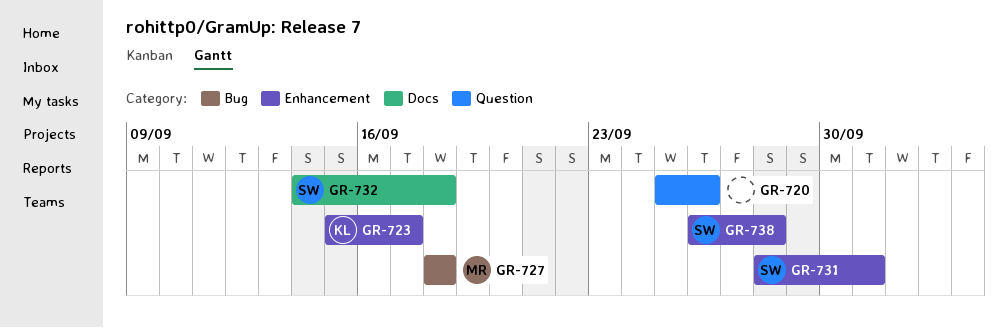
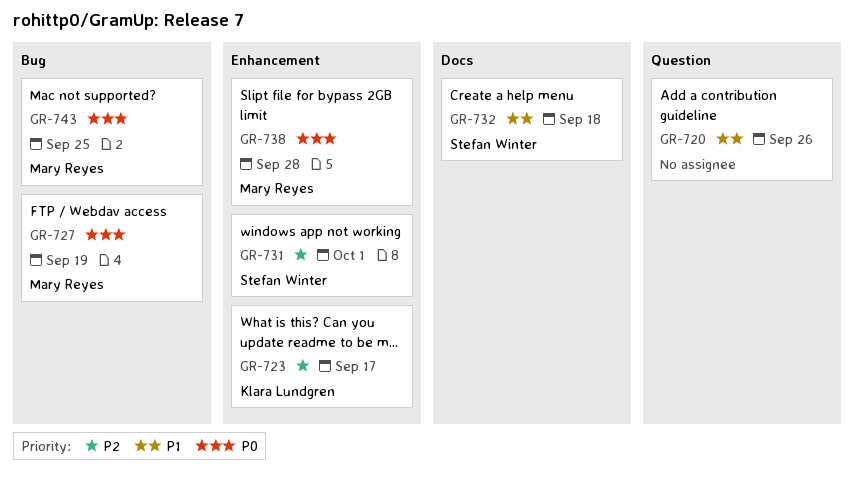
GR-727, due: Sep 18 -> Sep 19
GR-738, owner: Stefan Winter -> Mary Reyes
GR-743: none -> present

